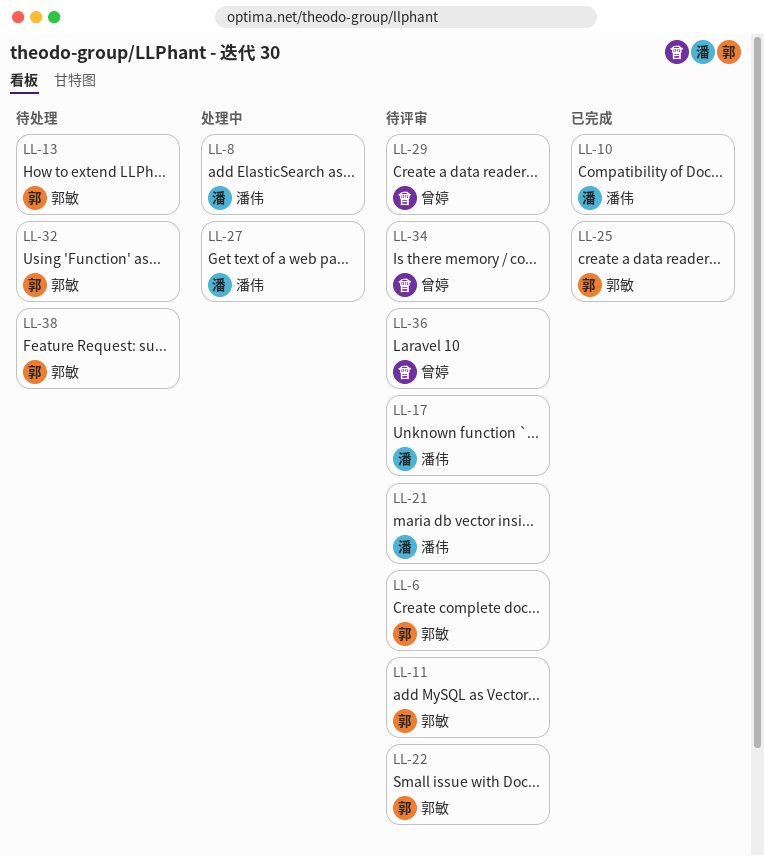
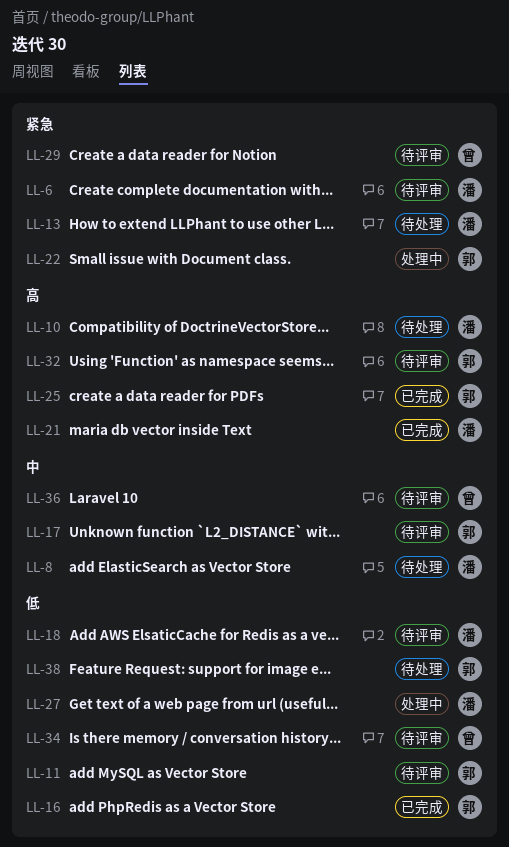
LL-6, owner: 郭敏 -> 潘伟
LL-8, status: 处理中 -> 待处理
LL-10, status: 已完成 -> 待处理
LL-13, owner: 郭敏 -> 潘伟
LL-16: none -> present
LL-17, owner: 潘伟 -> 郭敏
LL-18: none -> present
LL-21, status: 待评审 -> 已完成
LL-22, status: 待评审 -> 处理中
LL-32, status: 待处理 -> 待评审

